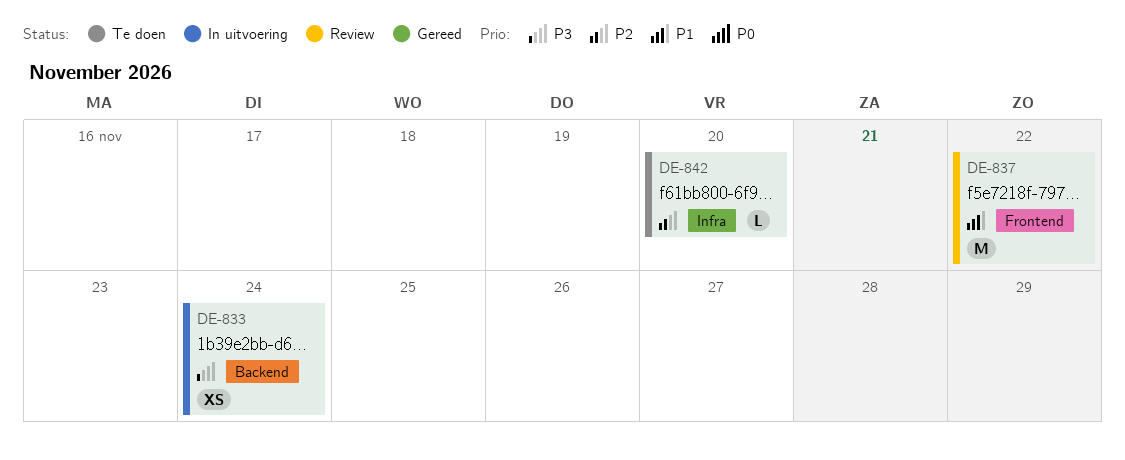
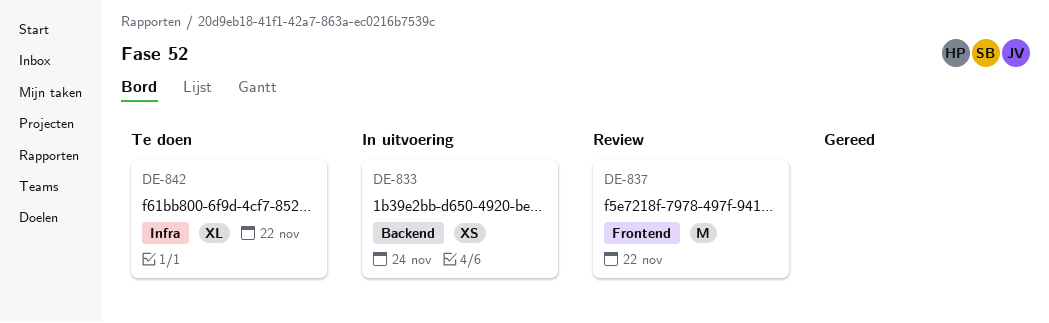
DE-842, estimate: L -> XL
DE-842, due: Nov 20 -> Nov 22

